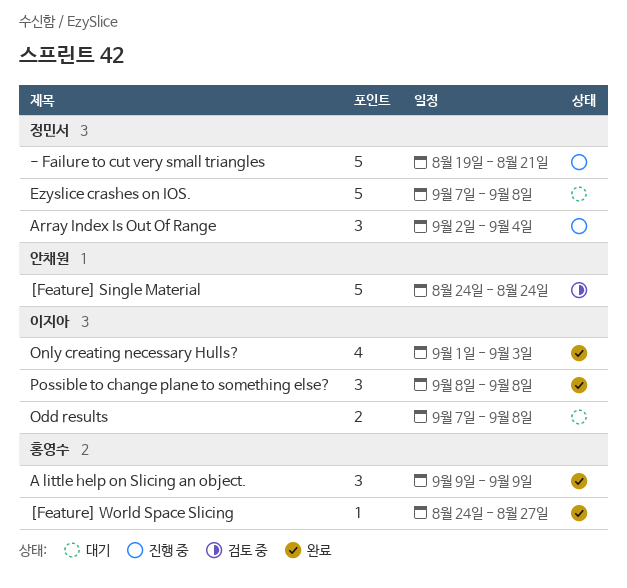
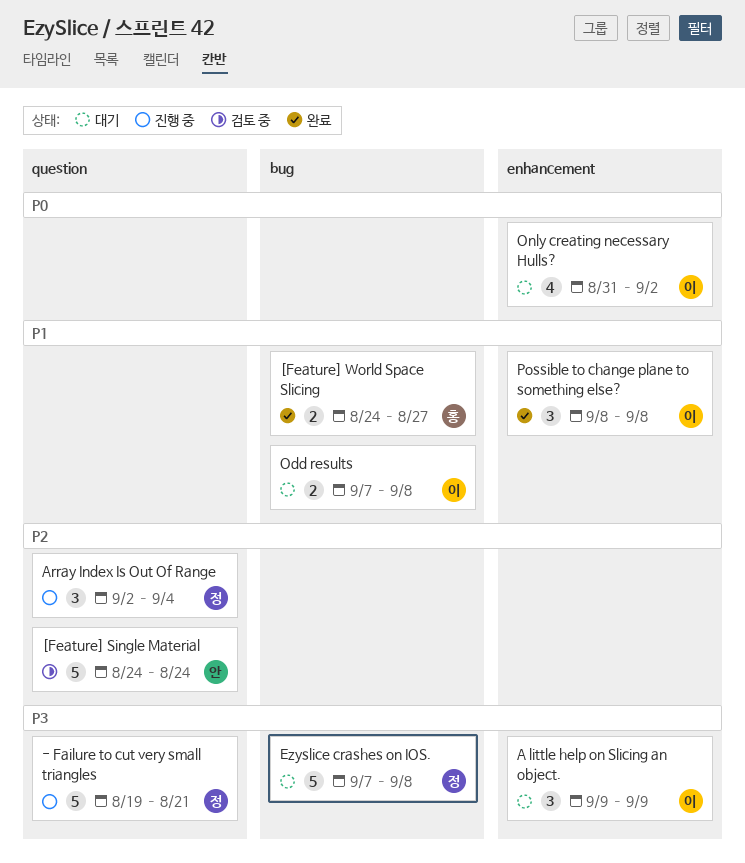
[Feature] World Space Slicing, estimate: 1 -> 2
A little help on Slicing an object., status: 완료 -> 대기
A little help on Slicing an object., owner: 홍영수 -> 이지아
Only creating necessary Hulls?, status: 완료 -> 대기
Only creating necessary Hulls?, start: Sep 1 -> Aug 31
Only creating necessary Hulls?, due: Sep 3 -> Sep 2

